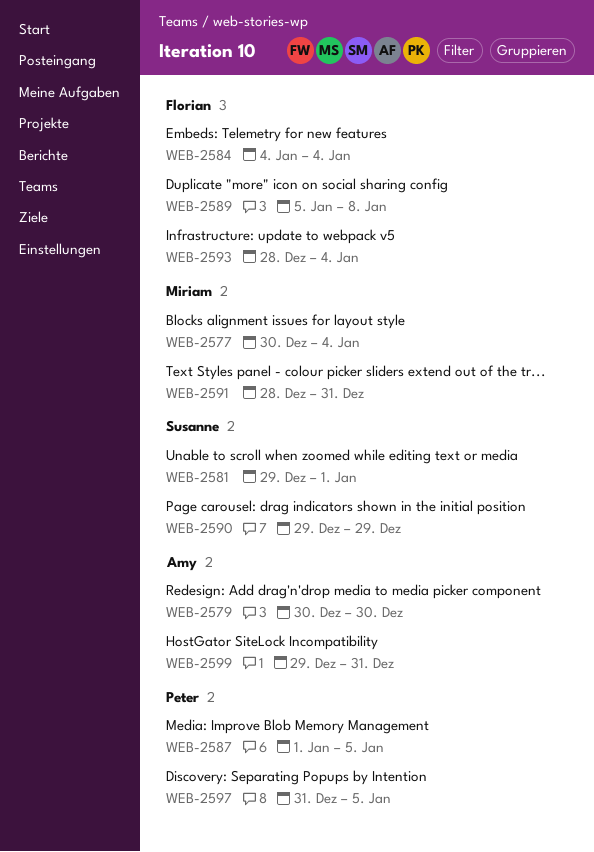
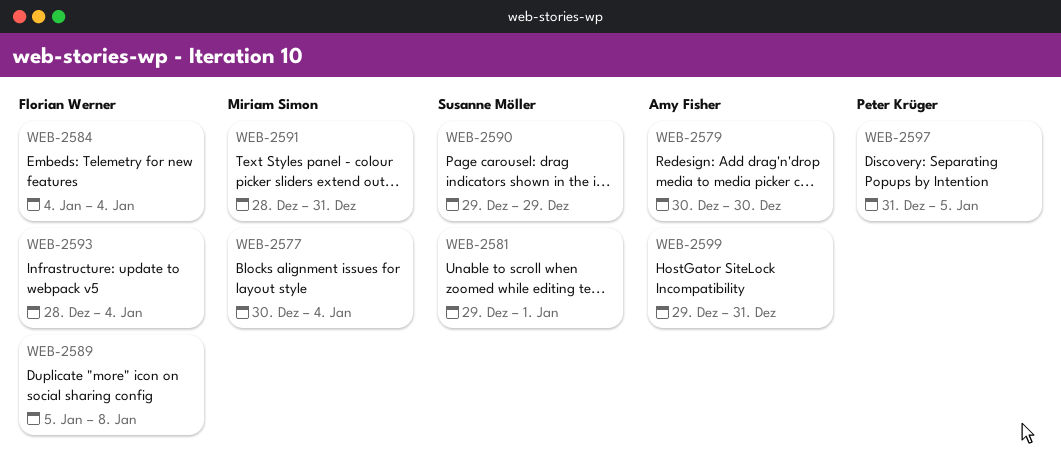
WEB-2587: present -> none

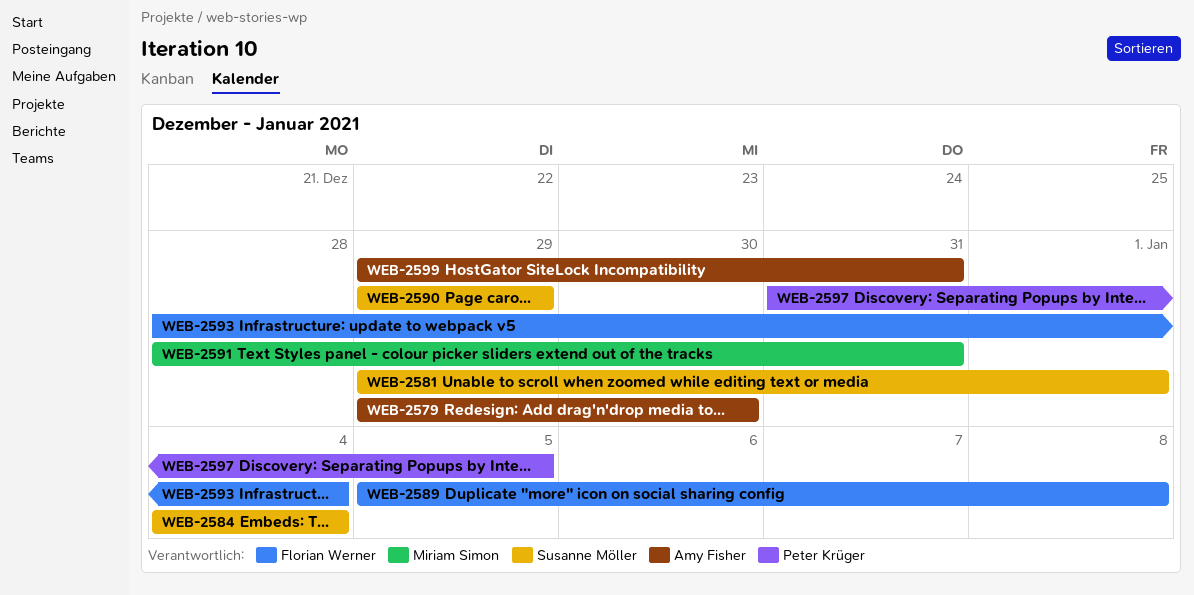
WEB-2577: present -> none
WEB-2579, start: Dec 30 -> Dec 29
WEB-2584, owner: Florian Werner -> Susanne Möller

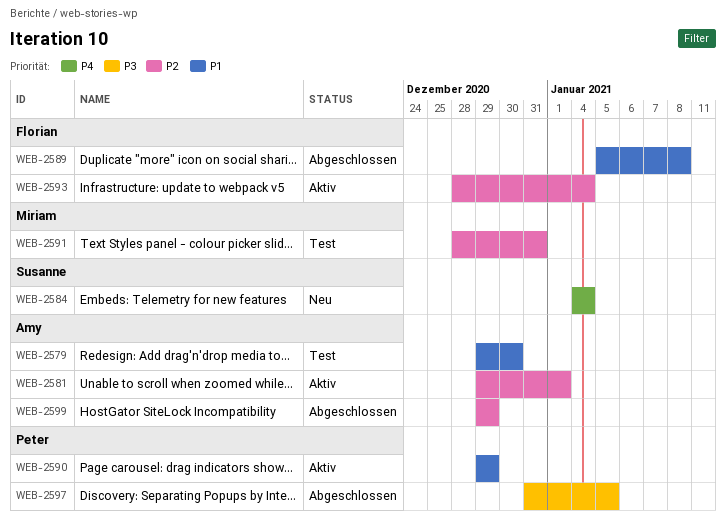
WEB-2581, owner: Susanne Möller -> Amy Fisher
WEB-2590, owner: Susanne Möller -> Peter Krüger
WEB-2599, due: Dec 31 -> Dec 29

